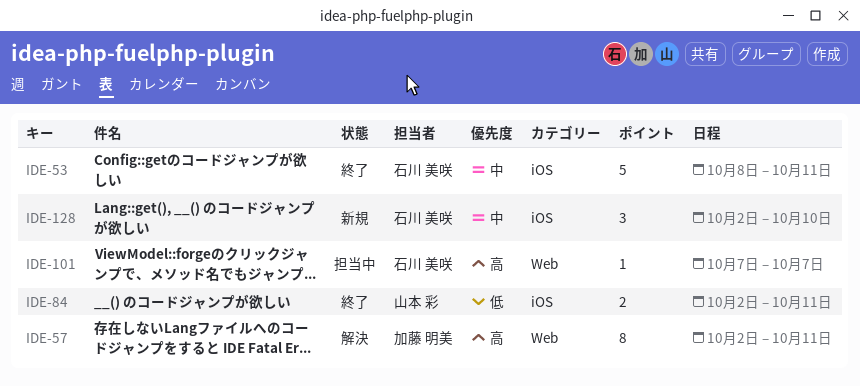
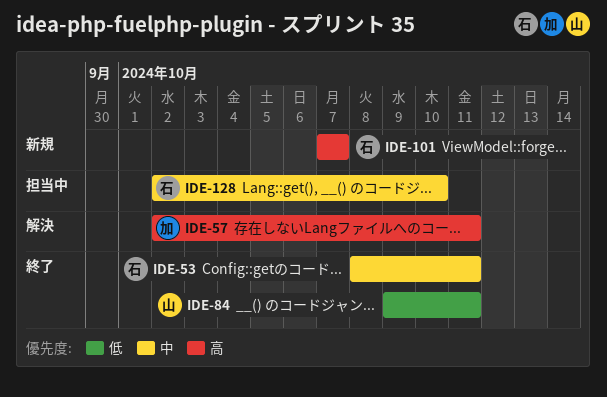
IDE-84, start: Oct 2 -> Oct 9
IDE-101, status: 担当中 -> 新規
IDE-128, status: 新規 -> 担当中

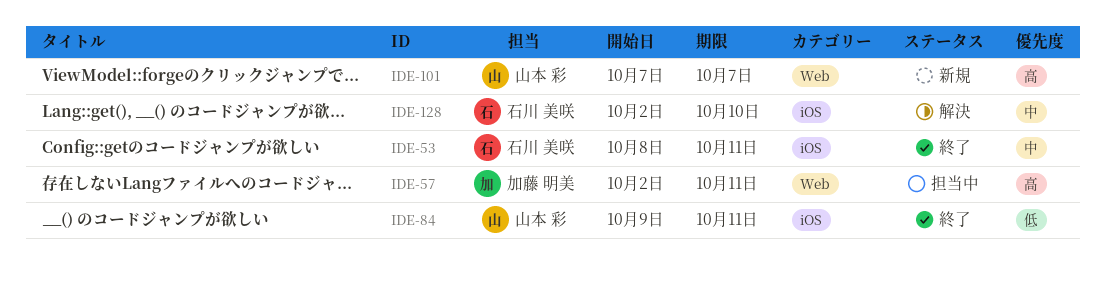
IDE-57, status: 解決 -> 担当中
IDE-101, owner: 石川 美咲 -> 山本 彩
IDE-128, status: 担当中 -> 解決

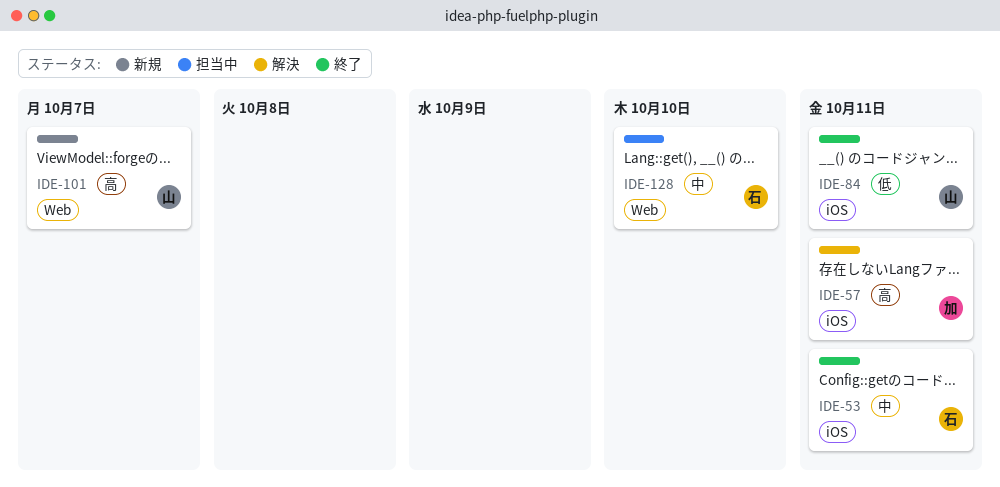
IDE-57, status: 担当中 -> 解決
IDE-57, label: Web -> iOS
IDE-128, status: 解決 -> 担当中
IDE-128, label: iOS -> Web

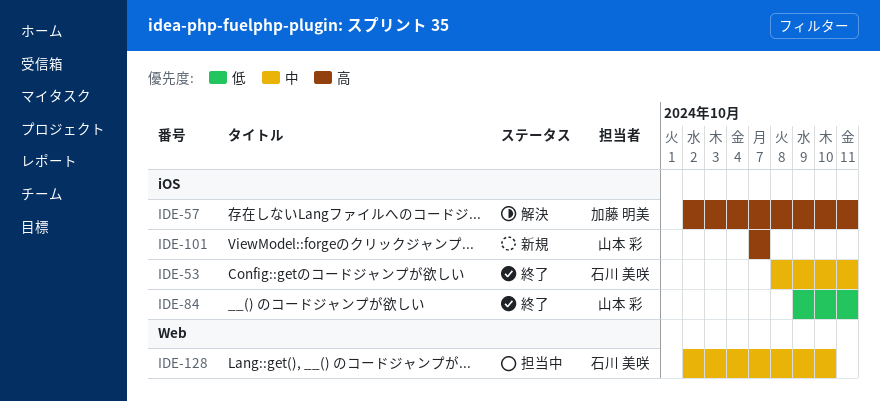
IDE-101, label: Web -> iOS

